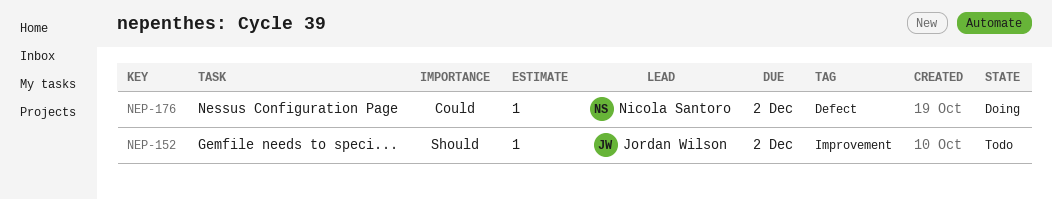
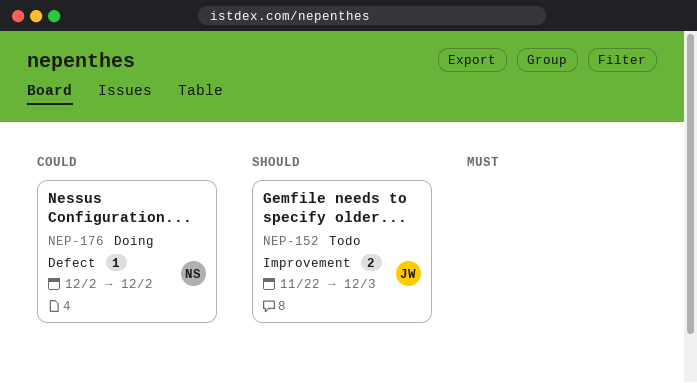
NEP-152, estimate: 1 -> 2
NEP-152, due: Dec 2 -> Dec 3

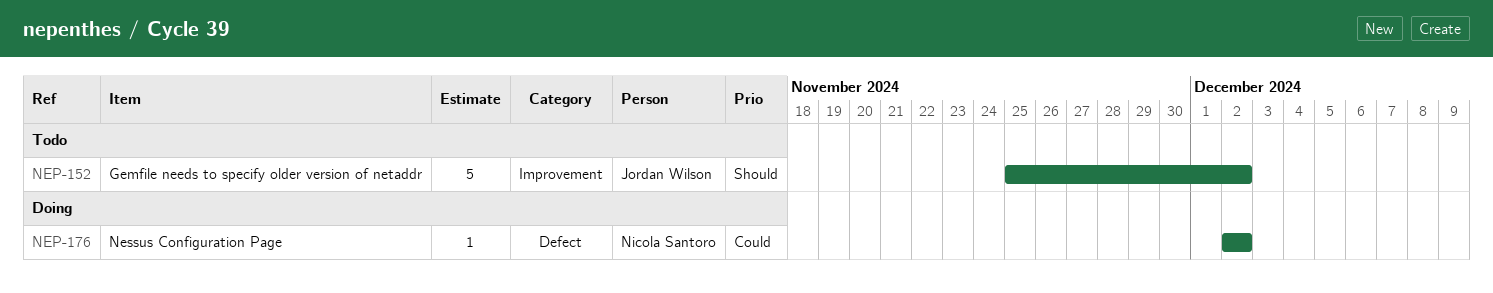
NEP-152, estimate: 2 -> 5
NEP-152, start: Nov 22 -> Nov 25
NEP-152, due: Dec 3 -> Dec 2

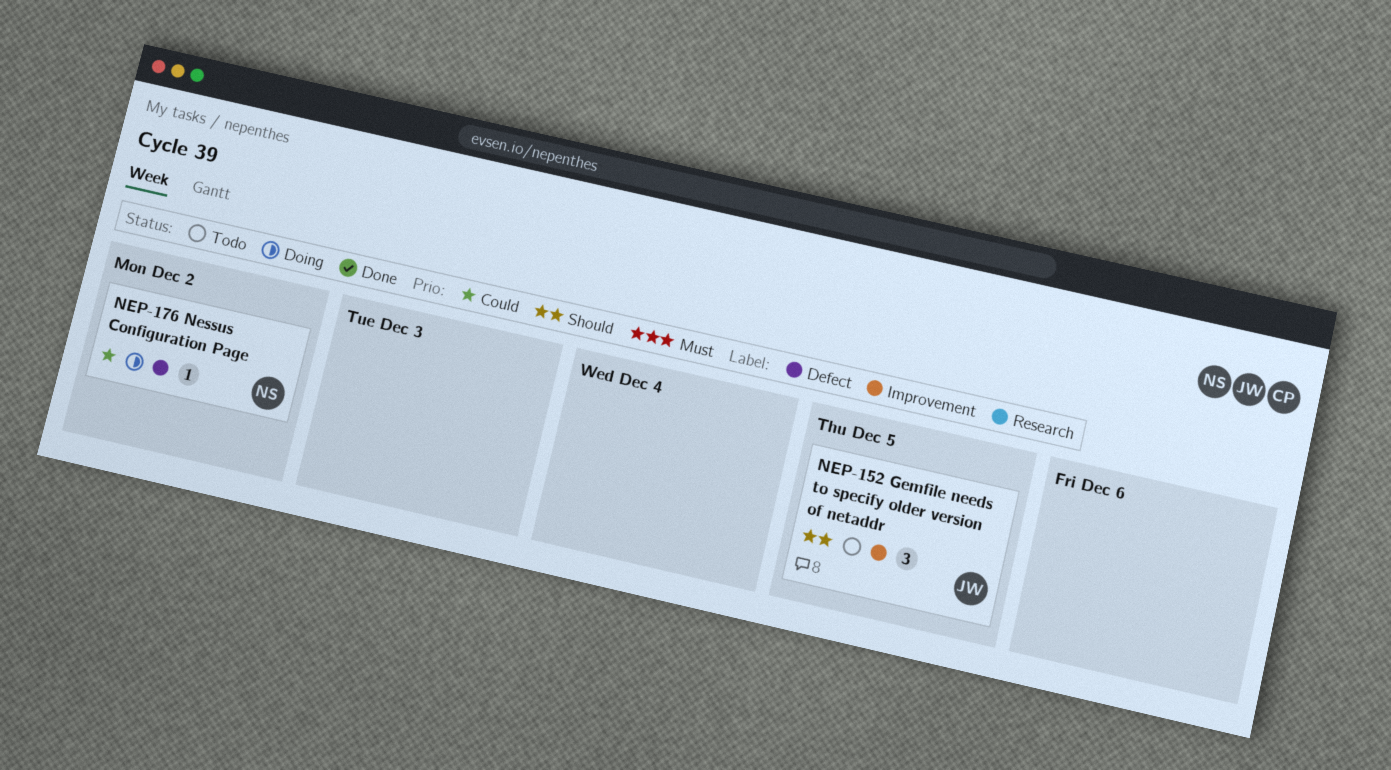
NEP-152, estimate: 5 -> 3
NEP-152, due: Dec 2 -> Dec 5

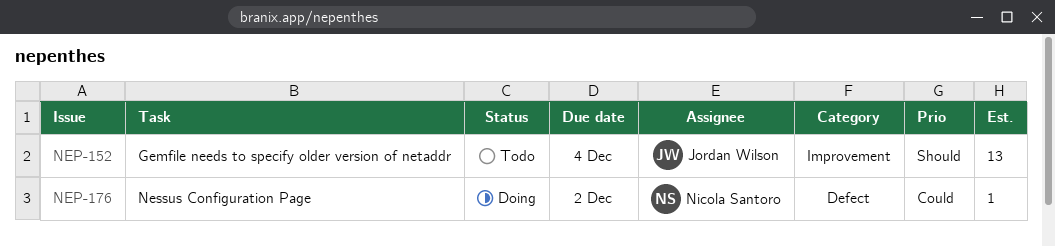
NEP-152, estimate: 3 -> 13
NEP-152, due: Dec 5 -> Dec 4

